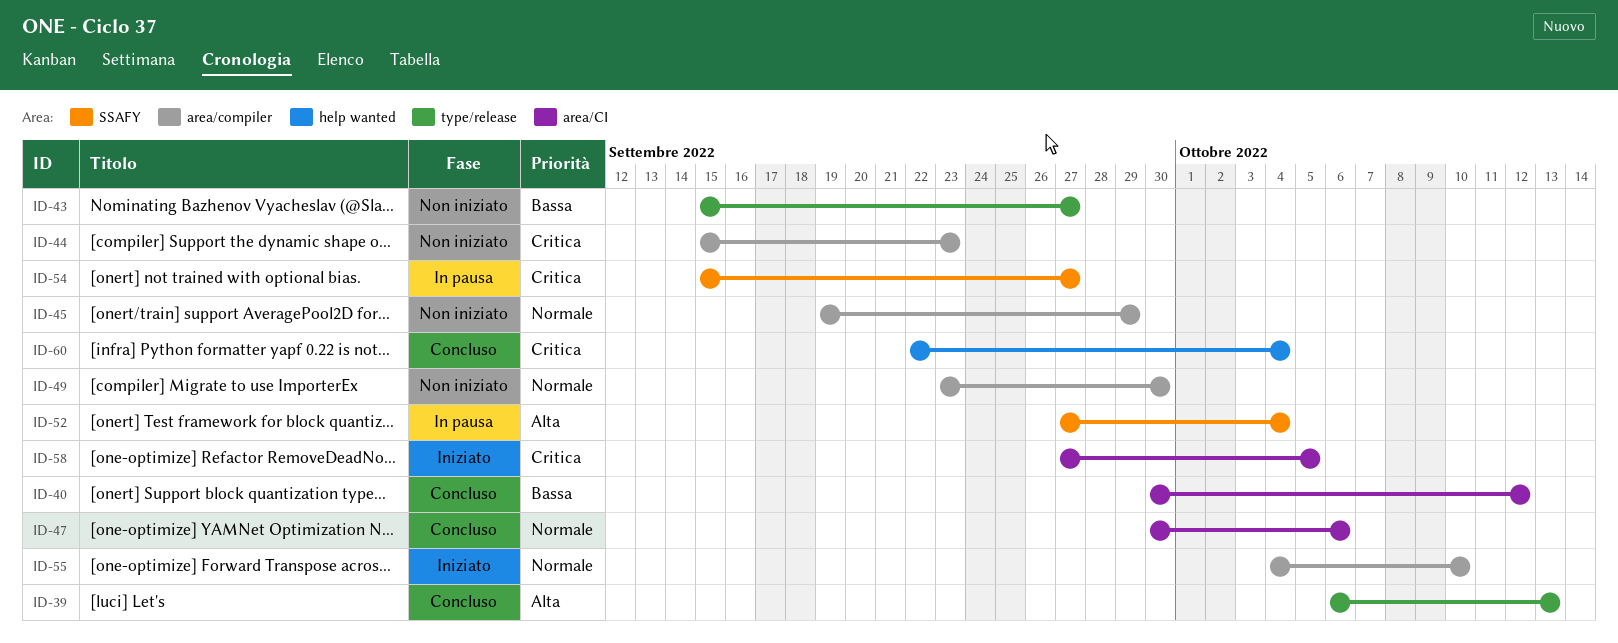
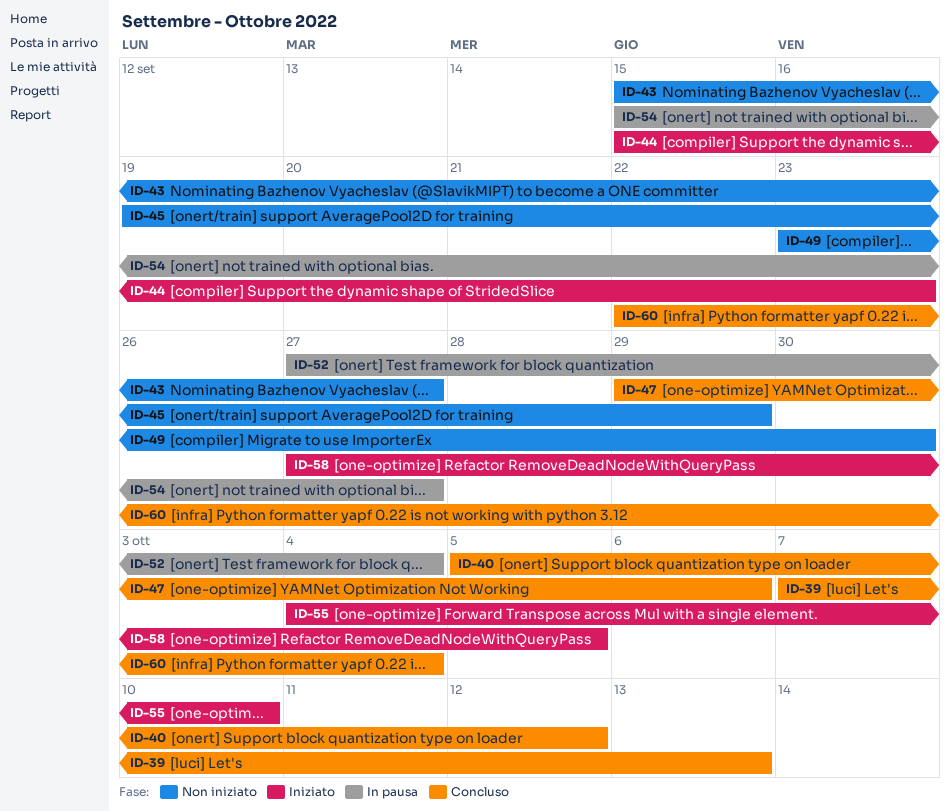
ID-39, start: Oct 6 -> Oct 7
ID-40, start: Sep 30 -> Oct 5
ID-44, status: Non iniziato -> Iniziato
ID-47, start: Sep 30 -> Sep 29

